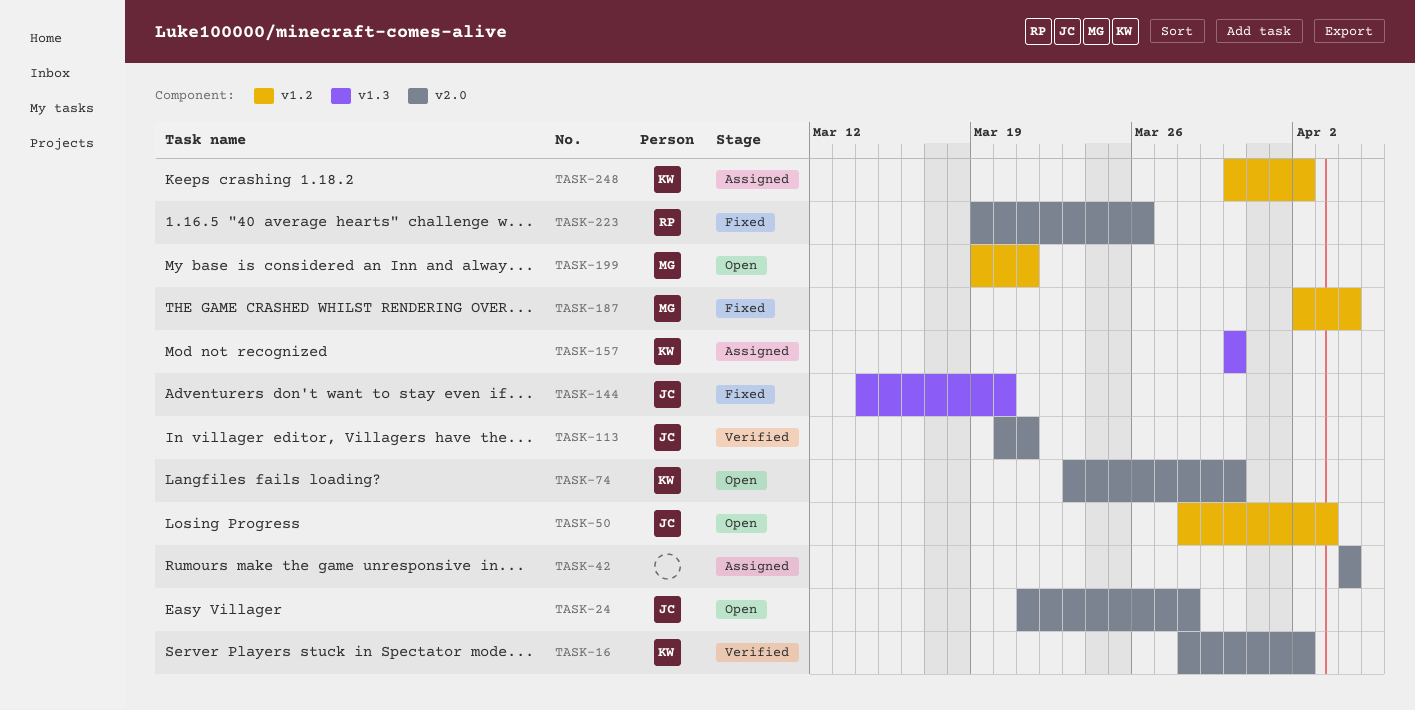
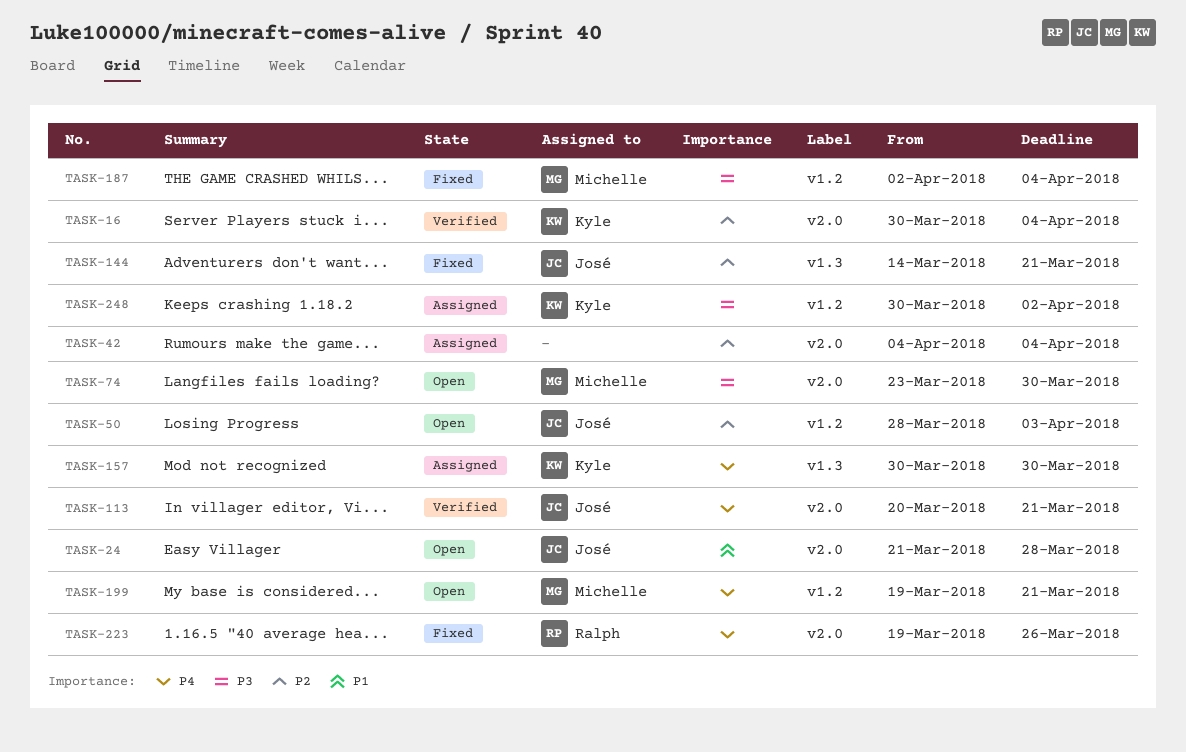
TASK-16, start: Mar 28 -> Mar 30
TASK-16, due: Apr 2 -> Apr 4
TASK-74, owner: Kyle -> Michelle
TASK-144, due: Mar 20 -> Mar 21

